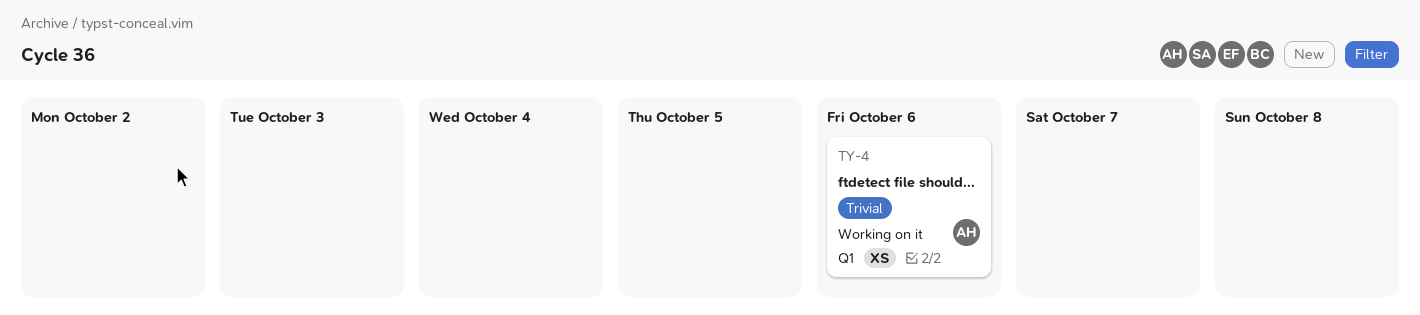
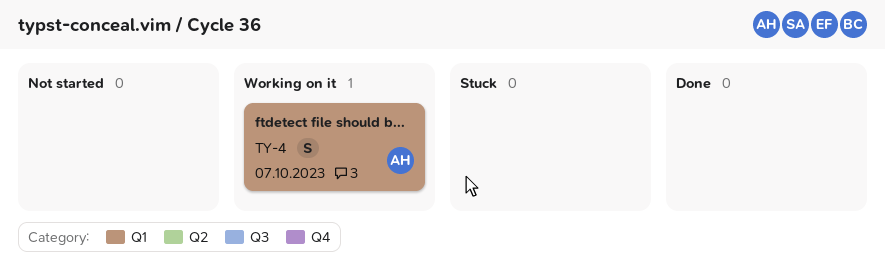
TY-4, estimate: XS -> S
TY-4, due: Oct 6 -> Oct 7

